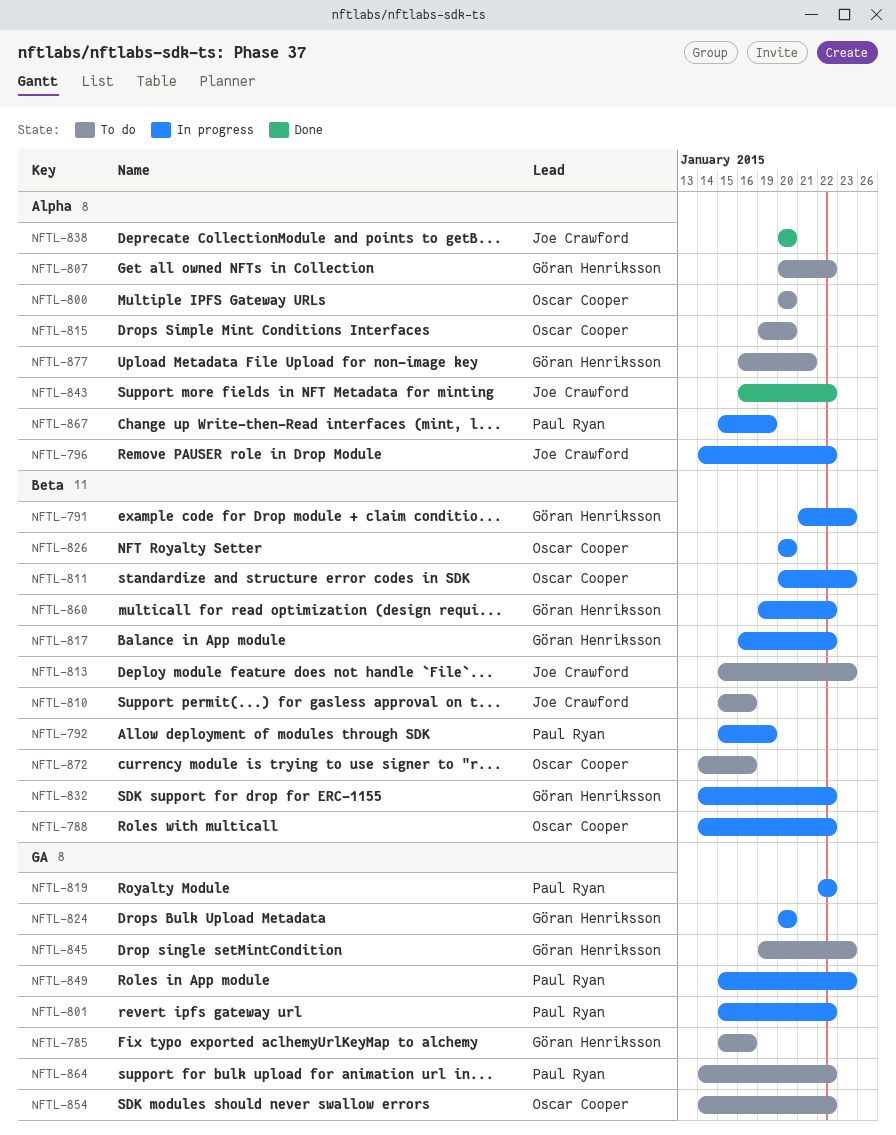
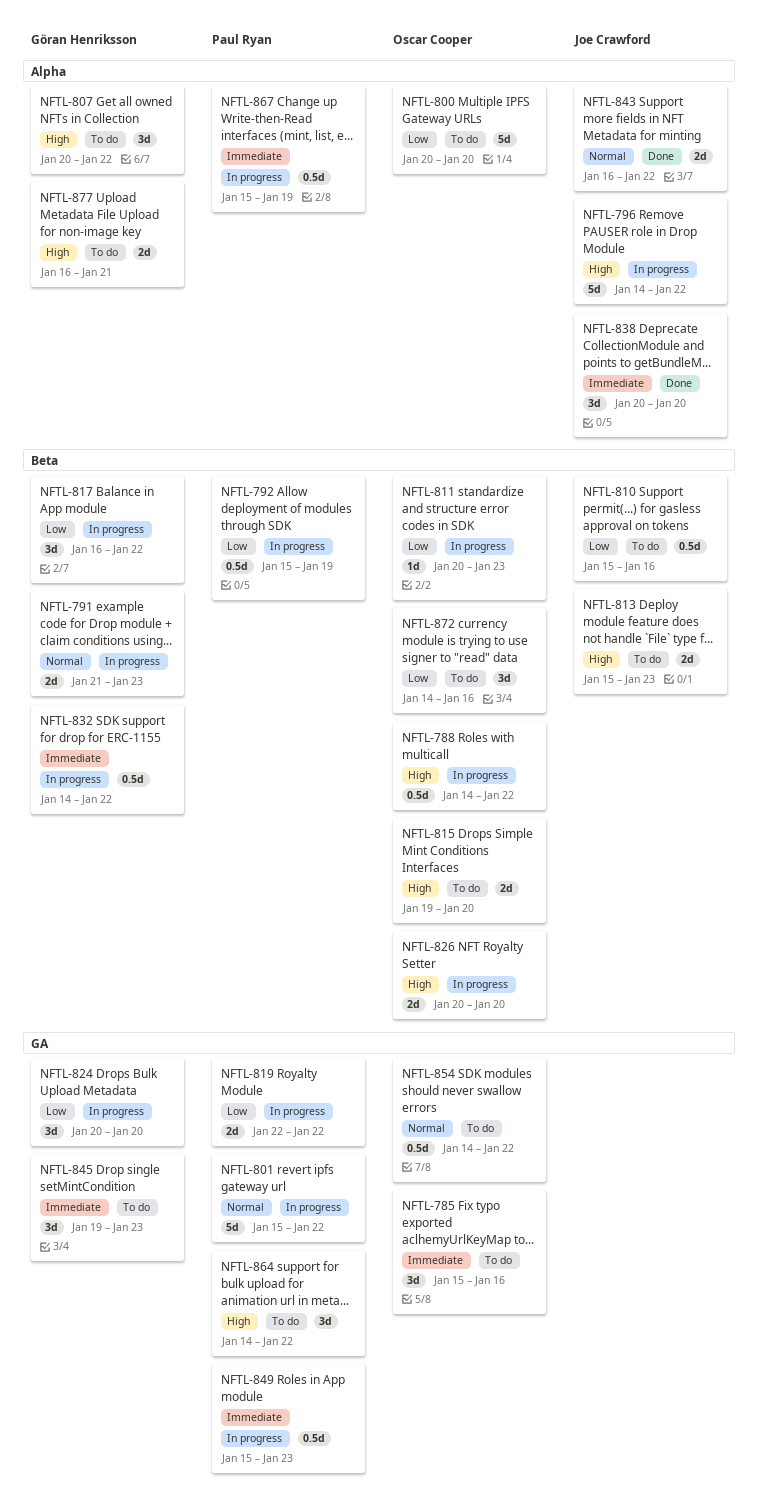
NFTL-785, owner: Göran Henriksson -> Oscar Cooper
NFTL-815, label: Alpha -> Beta
NFTL-860: present -> none

